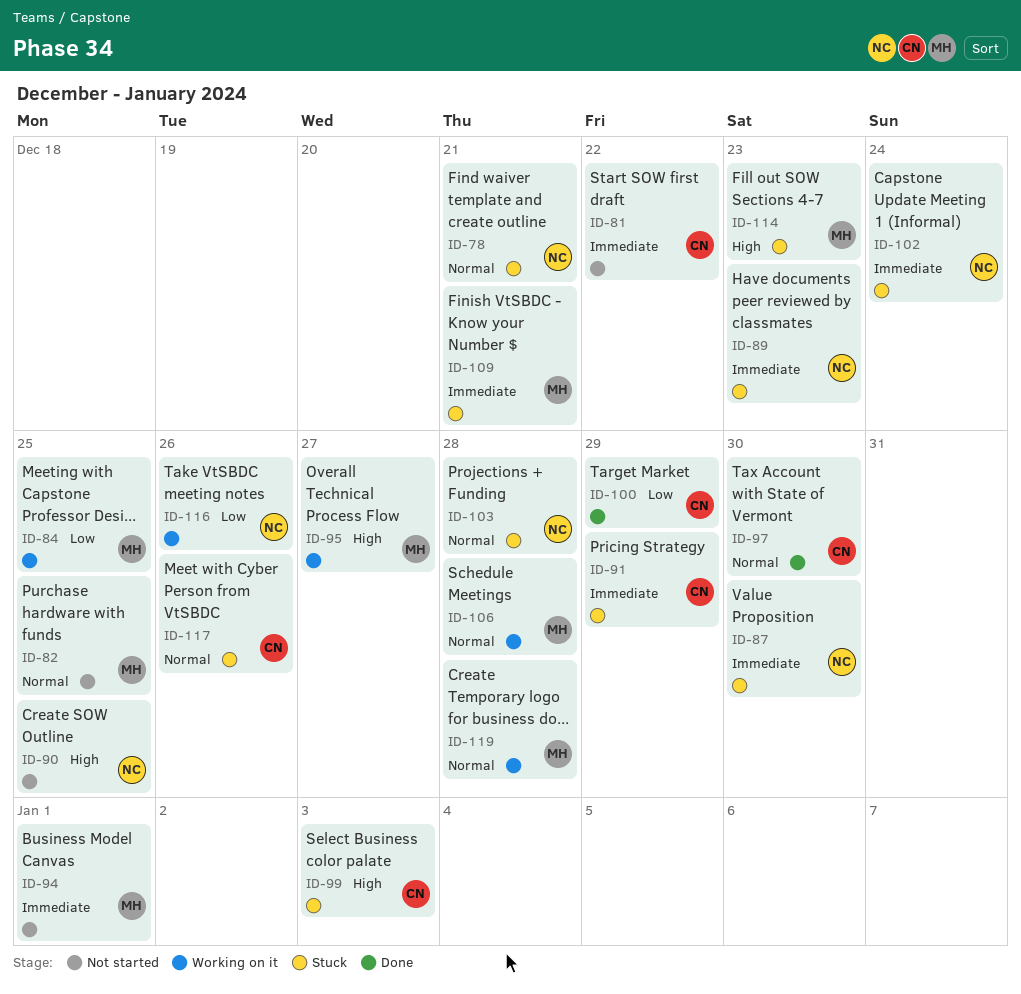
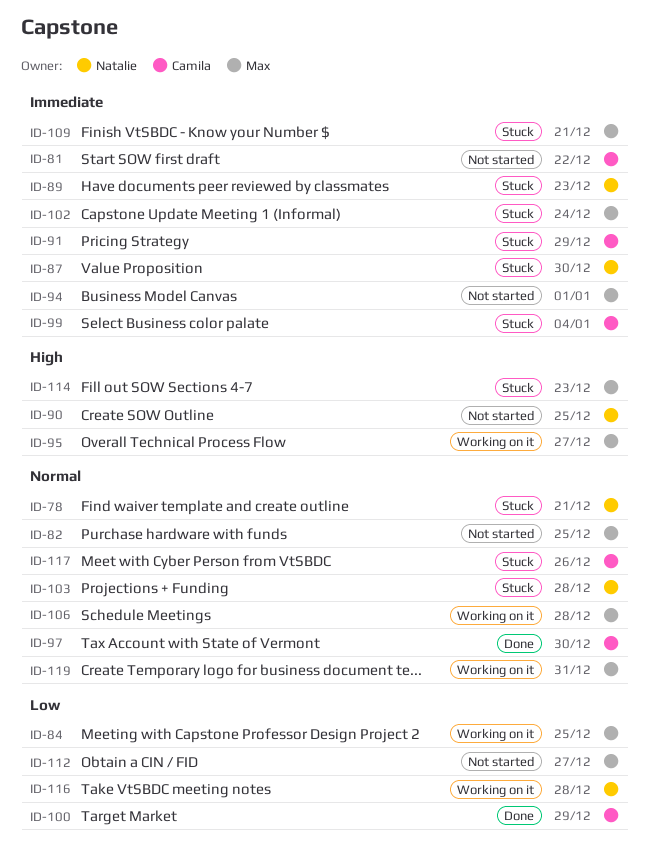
ID-99, priority: High -> Immediate
ID-99, due: Jan 3 -> Jan 4
ID-102, owner: Natalie -> Max
ID-112: none -> present
ID-116, due: Dec 26 -> Dec 28
ID-119, due: Dec 28 -> Dec 31

